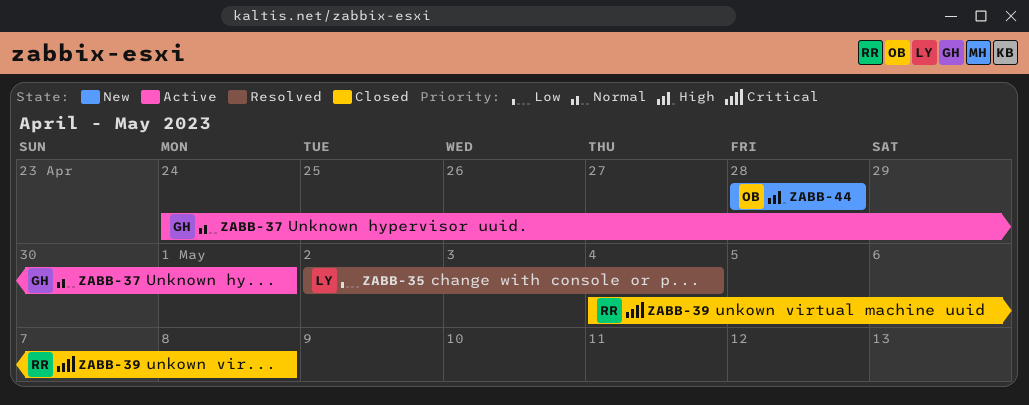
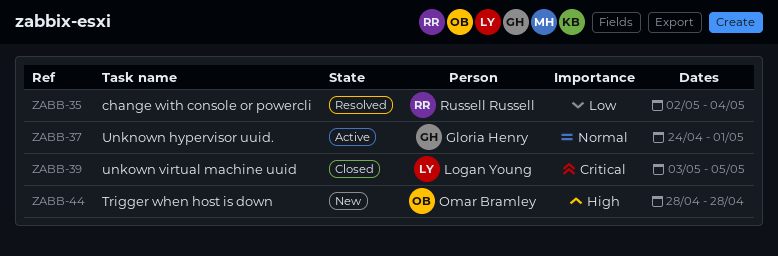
ZABB-35, owner: Logan Young -> Russell Russell
ZABB-39, owner: Russell Russell -> Logan Young
ZABB-39, start: May 4 -> May 3
ZABB-39, due: May 8 -> May 5

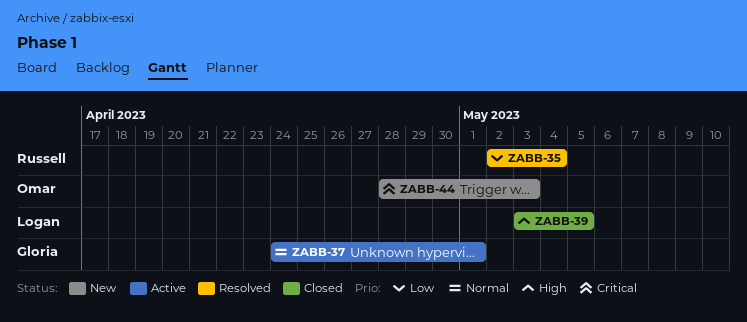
ZABB-39, priority: Critical -> High
ZABB-44, priority: High -> Critical
ZABB-44, due: Apr 28 -> May 3

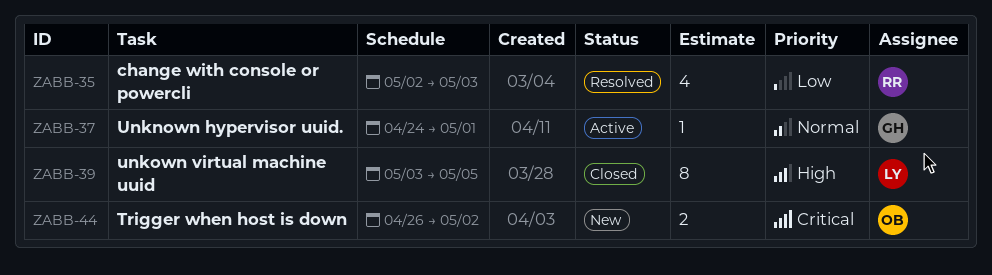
ZABB-35, due: May 4 -> May 3
ZABB-44, start: Apr 28 -> Apr 26
ZABB-44, due: May 3 -> May 2

